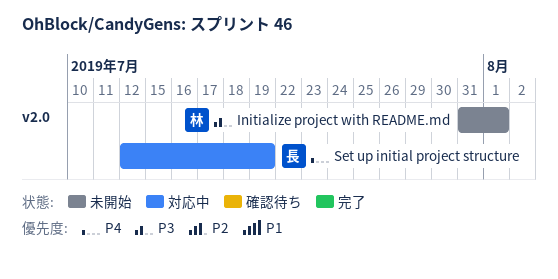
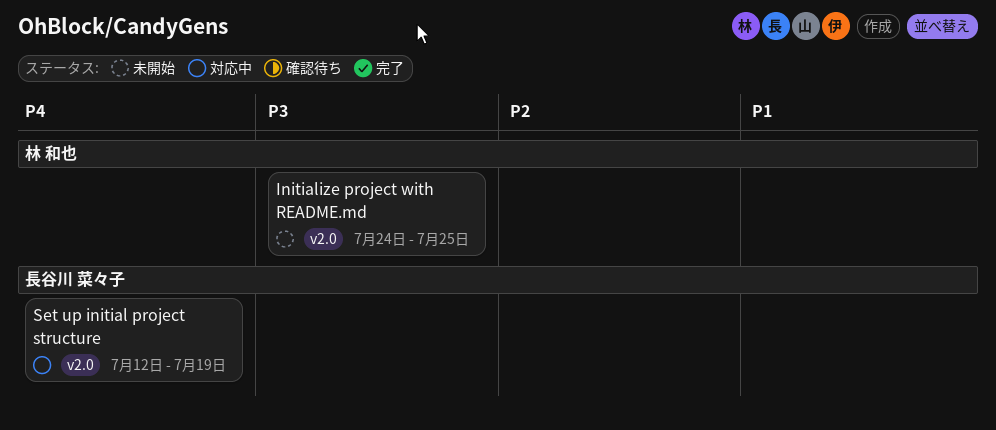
Initialize project with README.md, start: Jul 31 -> Jul 24
Initialize project with README.md, due: Aug 1 -> Jul 25

